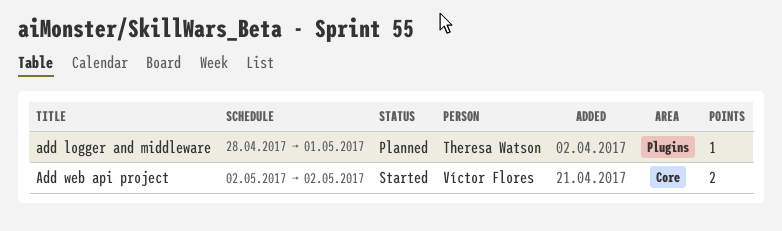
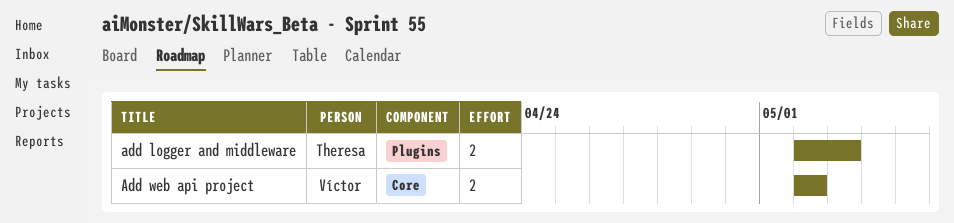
add logger and middleware, estimate: 1 -> 2
add logger and middleware, start: Apr 28 -> May 2
add logger and middleware, due: May 1 -> May 3

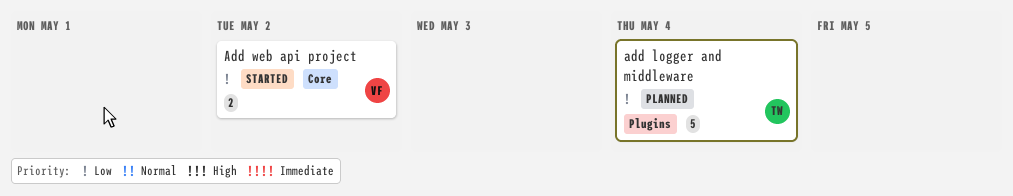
add logger and middleware, estimate: 2 -> 5
add logger and middleware, due: May 3 -> May 4

